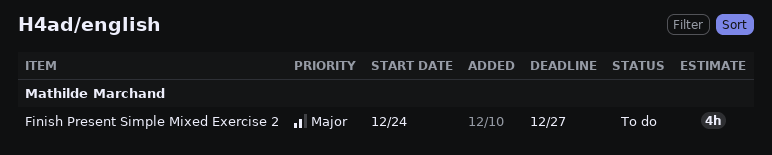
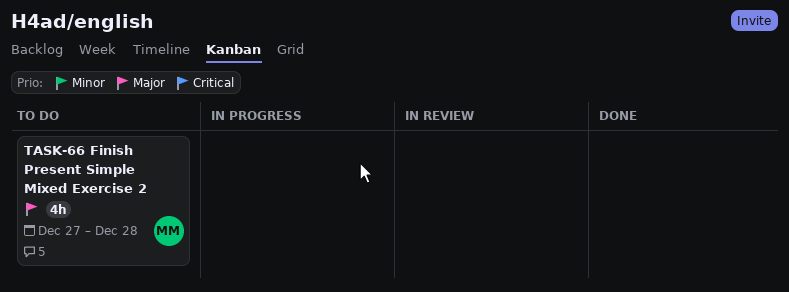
Finish Present Simple Mixed Exercise 2, start: Dec 24 -> Dec 27
Finish Present Simple Mixed Exercise 2, due: Dec 27 -> Dec 28

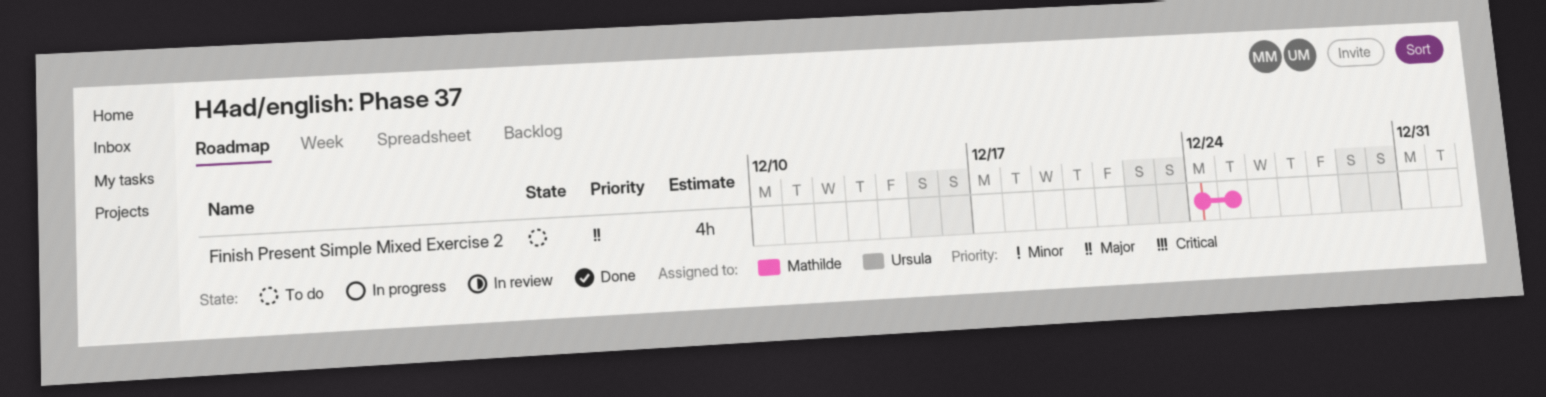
Finish Present Simple Mixed Exercise 2, start: Dec 27 -> Dec 24
Finish Present Simple Mixed Exercise 2, due: Dec 28 -> Dec 25

